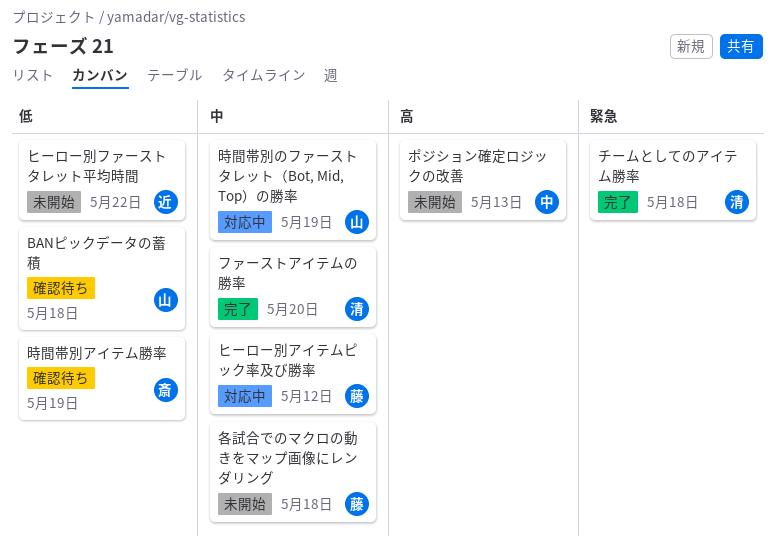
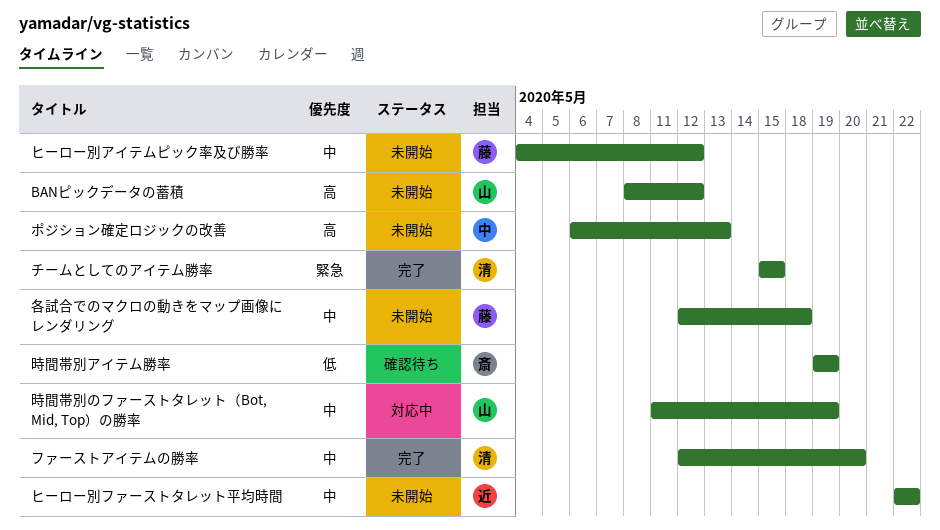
BANピックデータの蓄積, status: 確認待ち -> 未開始
BANピックデータの蓄積, priority: 低 -> 高
BANピックデータの蓄積, due: May 18 -> May 12
チームとしてのアイテム勝率, due: May 18 -> May 15
ヒーロー別アイテムピック率及び勝率, status: 対応中 -> 未開始
ヒーロー別ファーストタレット平均時間, priority: 低 -> 中

